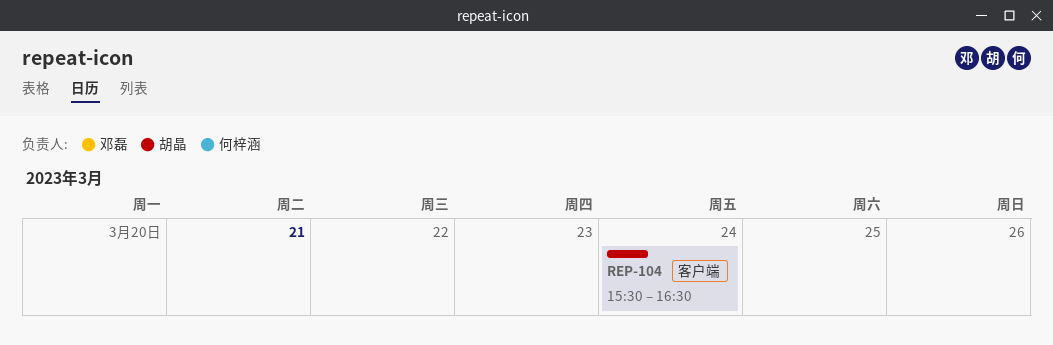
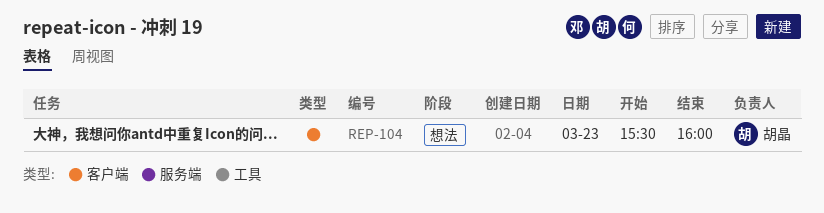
REP-104, day: Mar 24 -> Mar 23
REP-104, ends: 16:30 -> 16:00

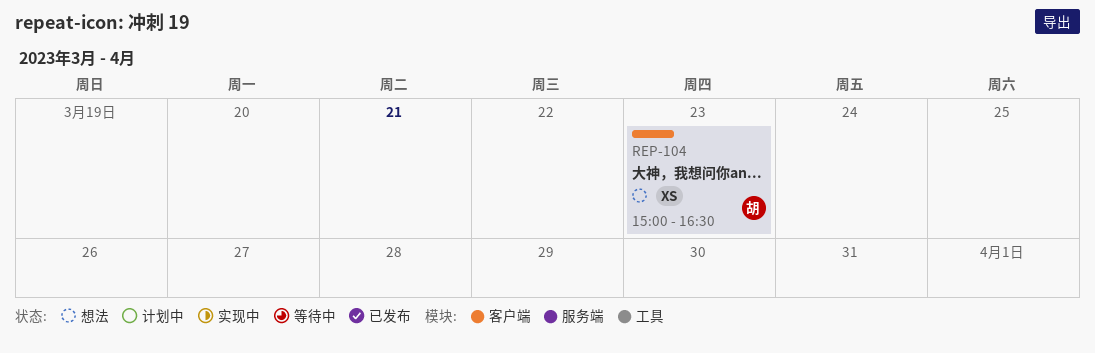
REP-104, begins: 15:30 -> 15:00
REP-104, ends: 16:00 -> 16:30

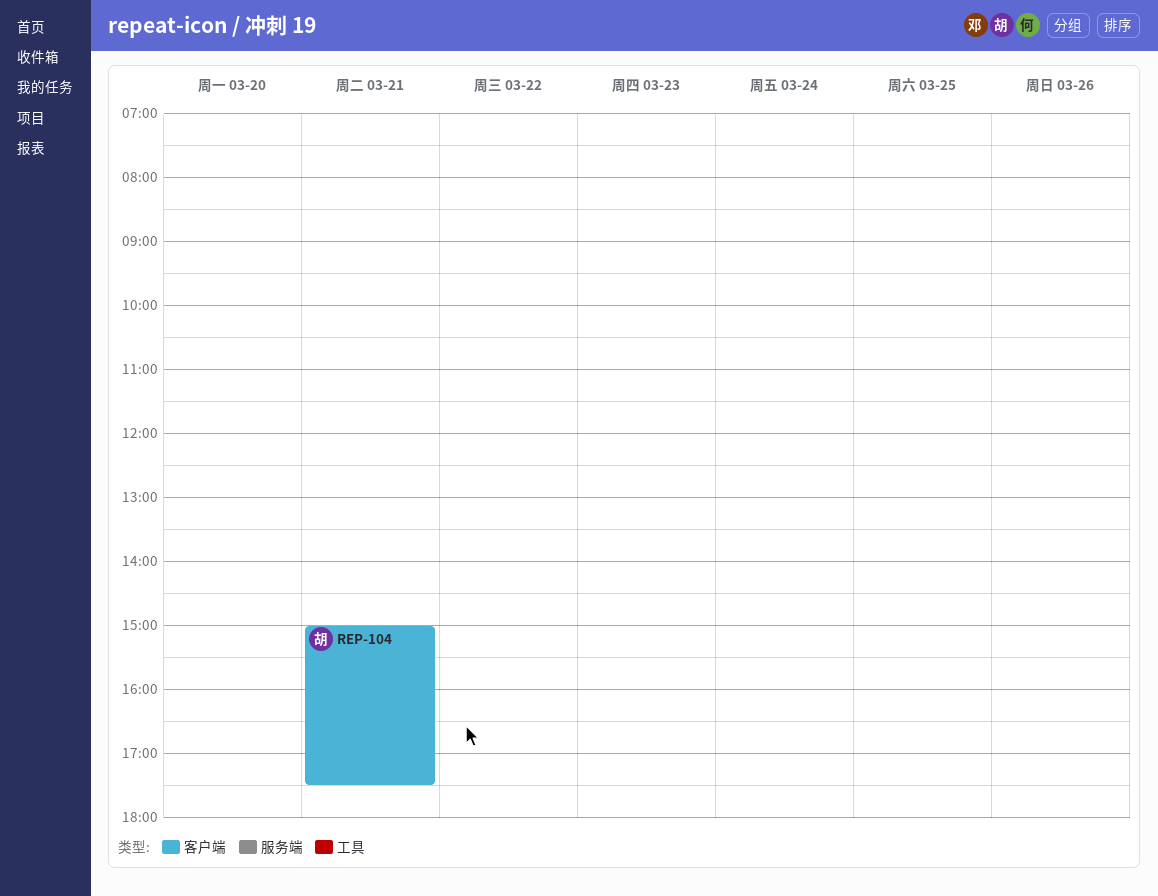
REP-104, day: Mar 23 -> Mar 21
REP-104, ends: 16:30 -> 17:30

